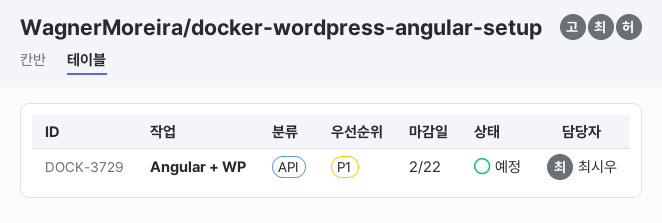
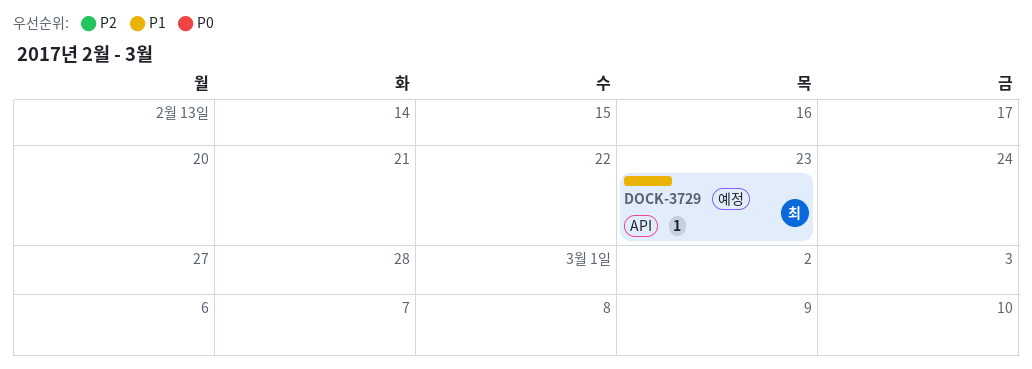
DOCK-3729, due: Feb 22 -> Feb 23

